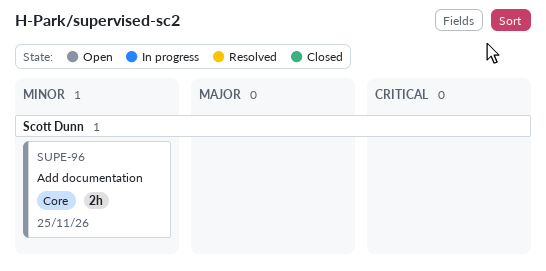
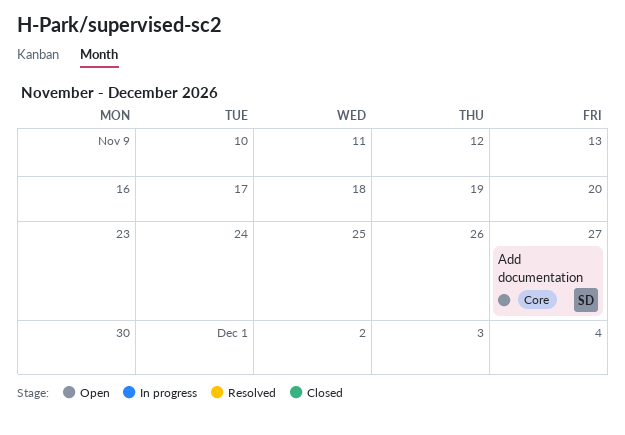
Add documentation, due: Nov 25 -> Nov 27

